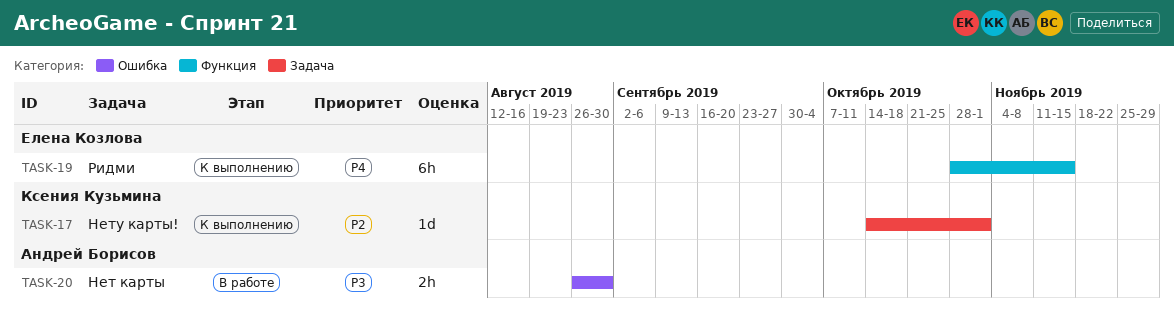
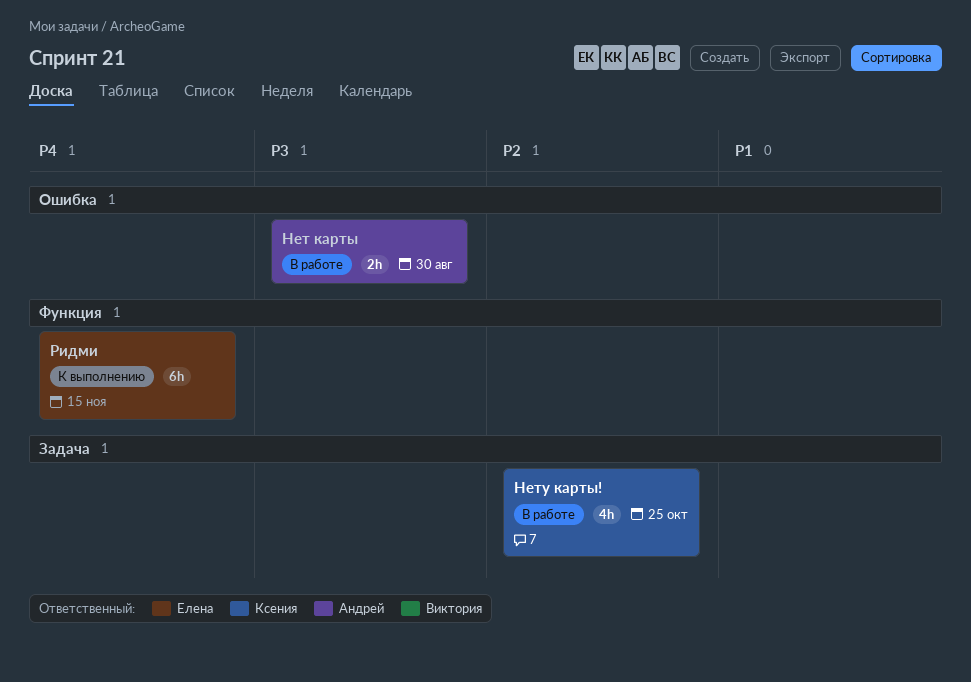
Нету карты!, status: К выполнению -> В работе
Нету карты!, estimate: 1d -> 4h
Нету карты!, due: Nov 1 -> Oct 25

